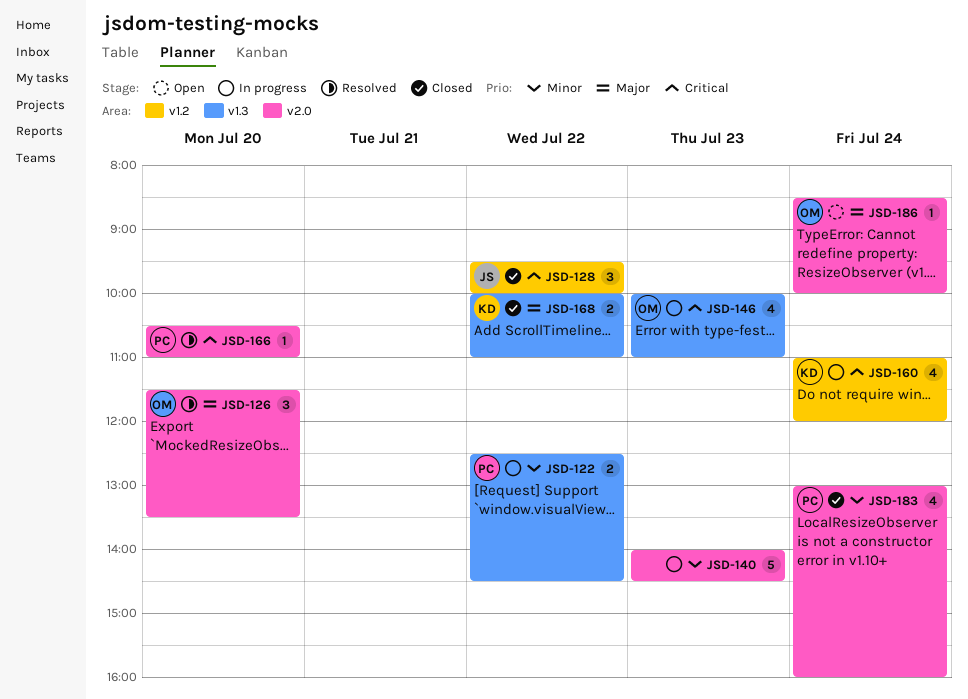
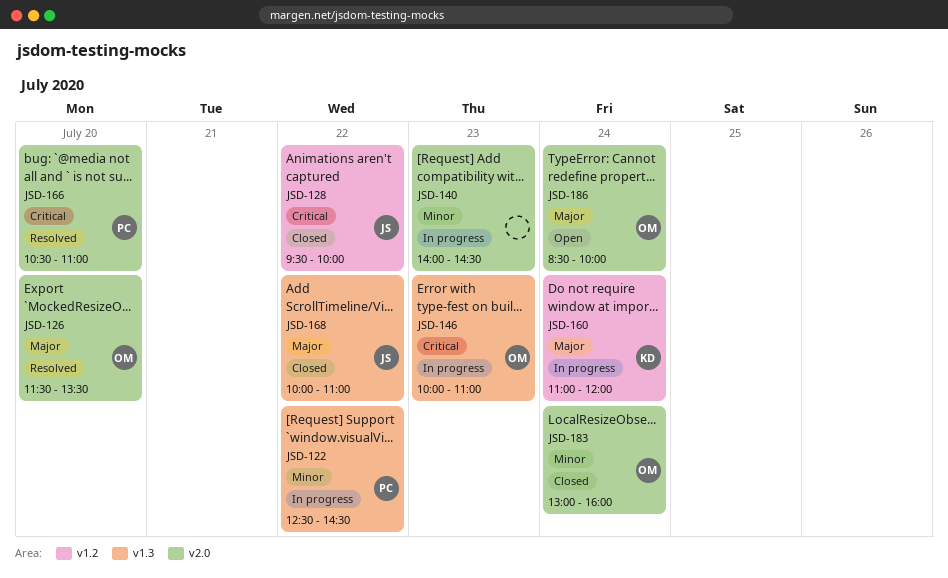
JSD-160, priority: Critical -> Major
JSD-168, owner: KD -> JS
JSD-183, owner: PC -> OM

